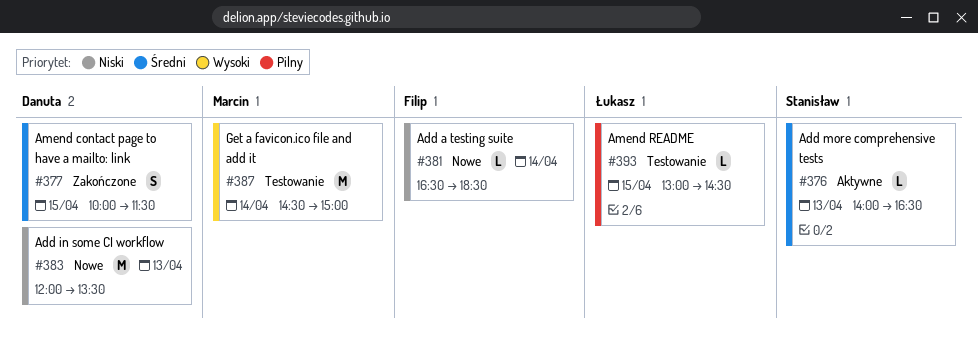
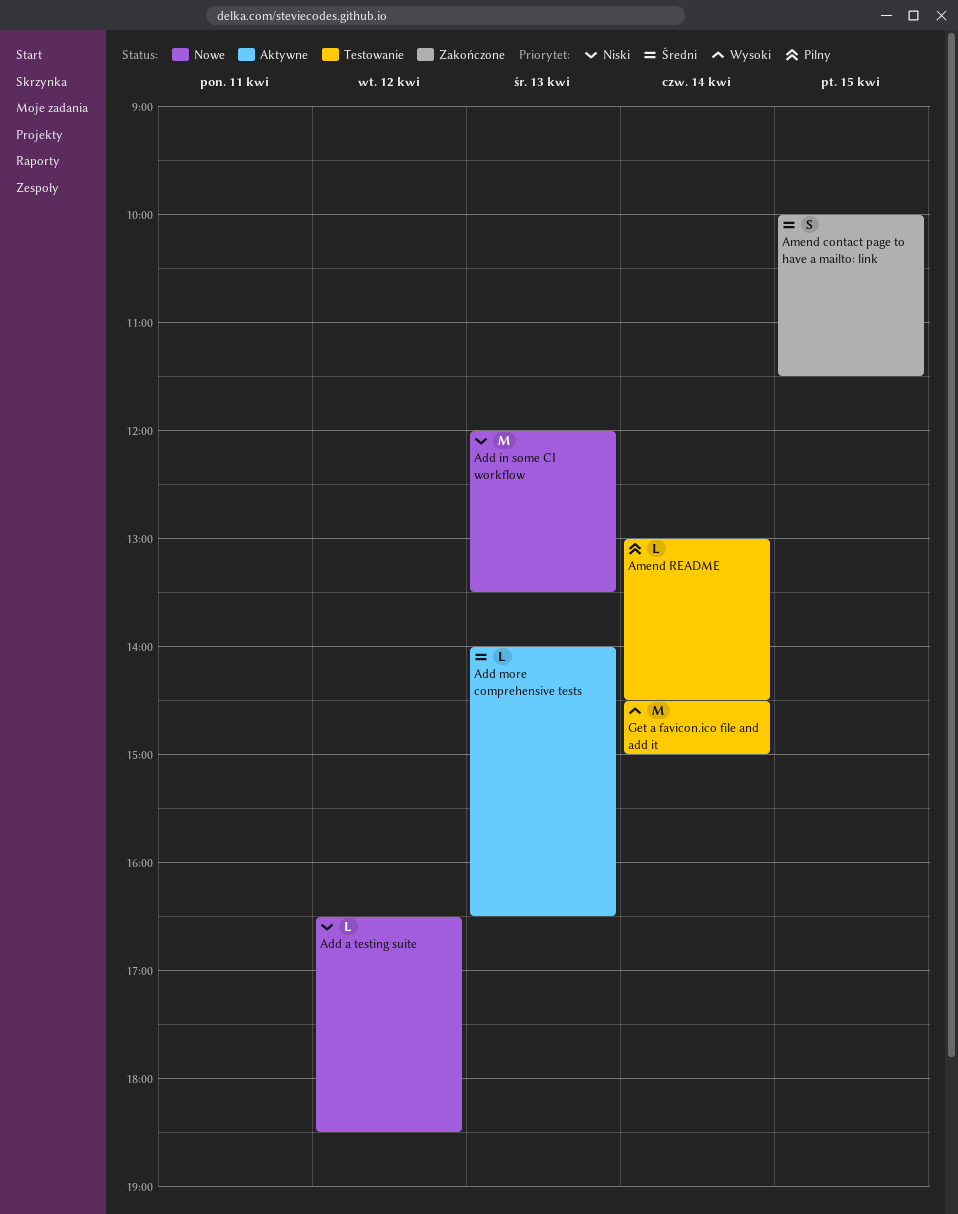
Add a testing suite, day: Apr 14 -> Apr 12
Amend README, day: Apr 15 -> Apr 14

